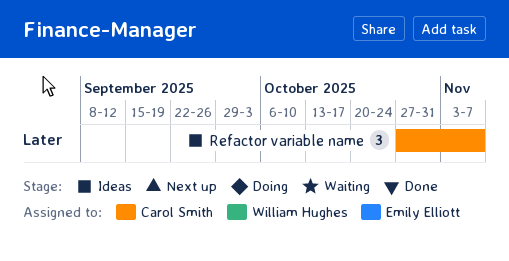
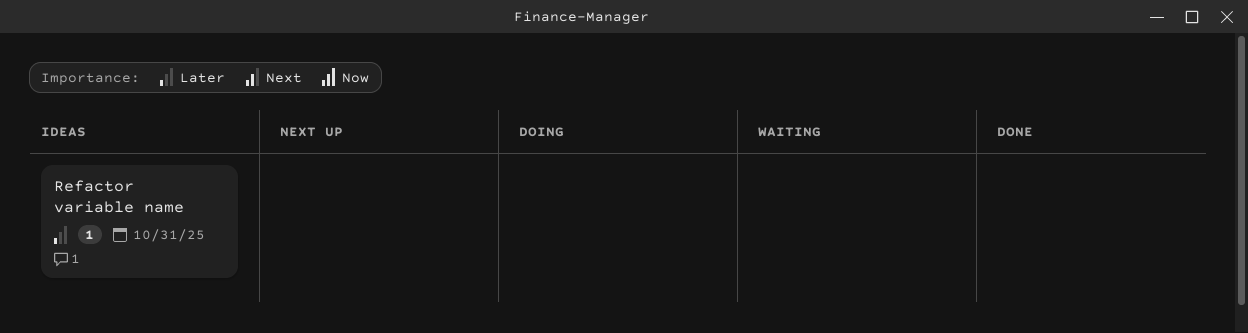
Refactor variable name, estimate: 3 -> 1
Refactor variable name, due: Nov 7 -> Oct 31

